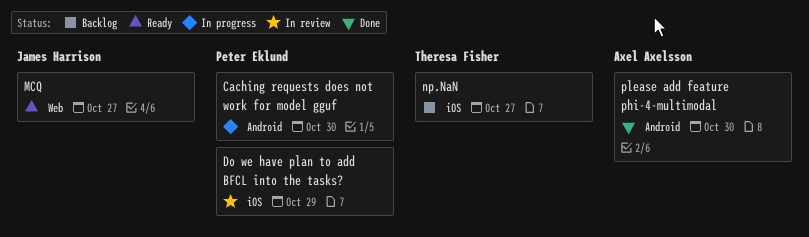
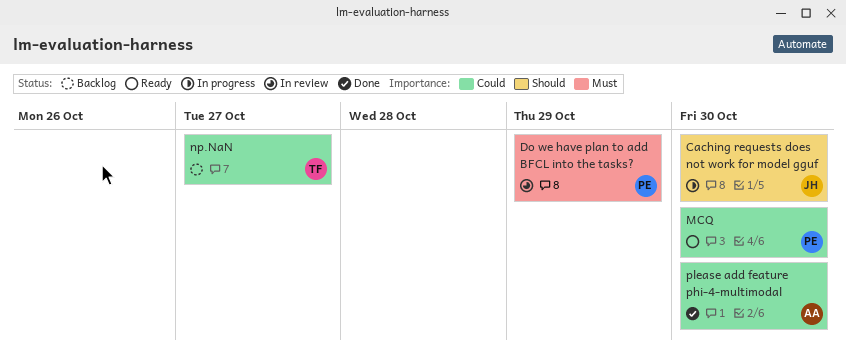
Caching requests does not work for model gguf, owner: Peter Eklund -> James Harrison
MCQ, owner: James Harrison -> Peter Eklund
MCQ, due: Oct 27 -> Oct 30

